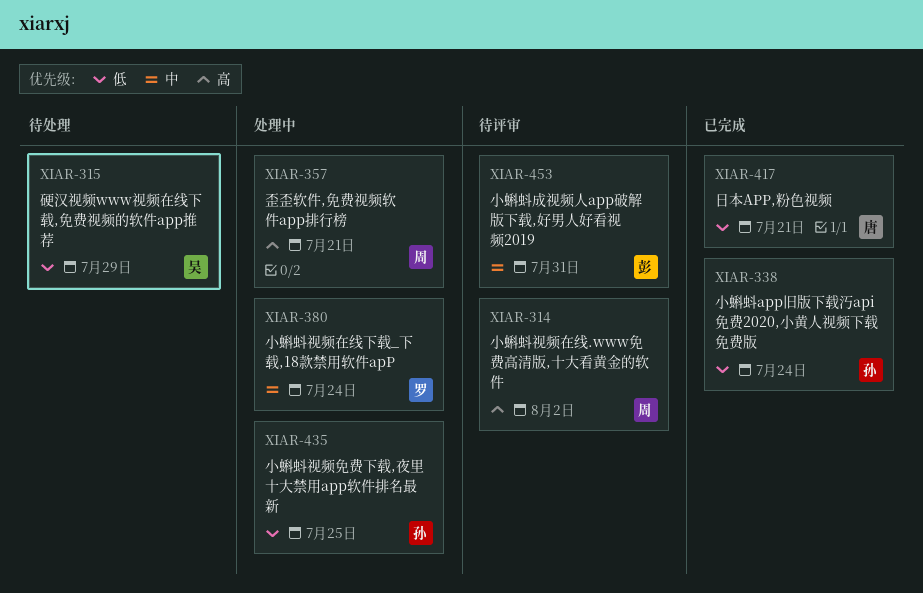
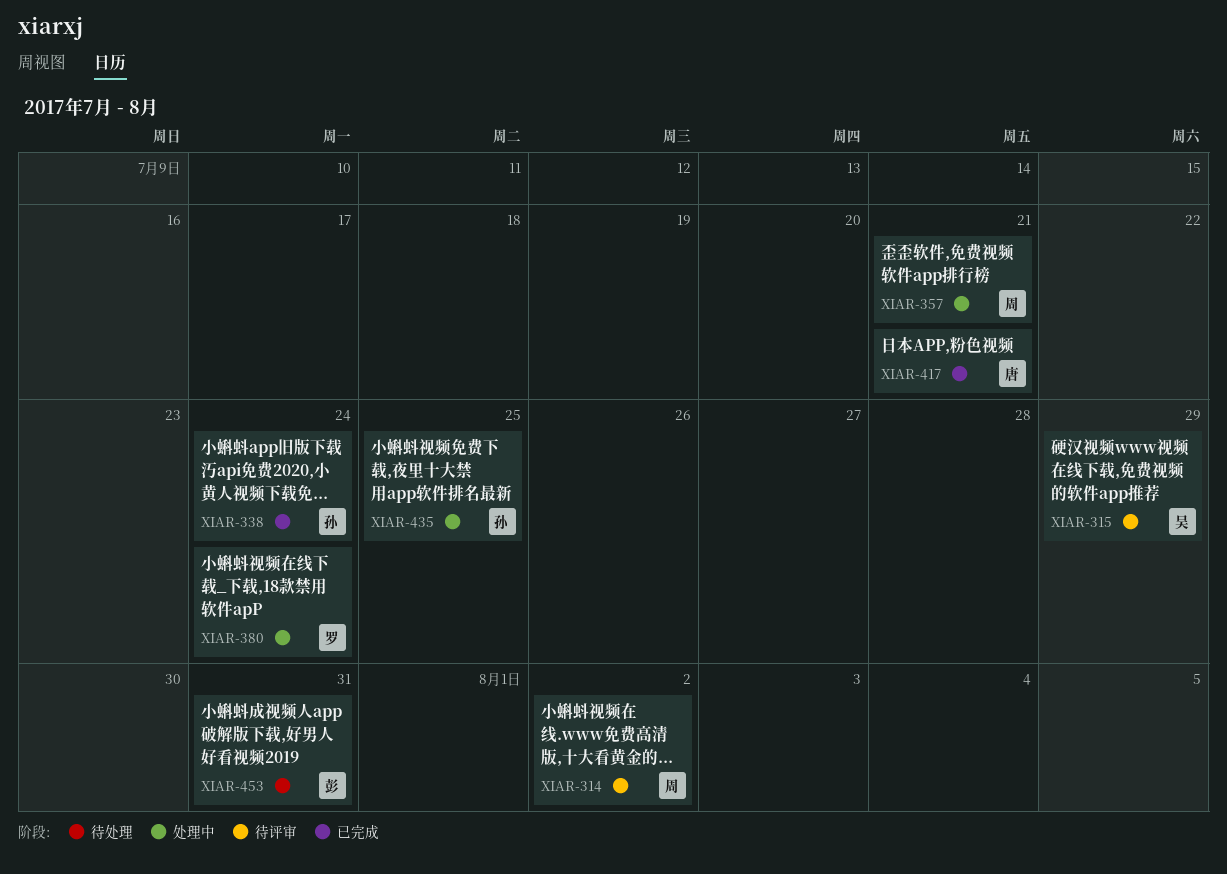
XIAR-315, status: 待处理 -> 待评审
XIAR-453, status: 待评审 -> 待处理

